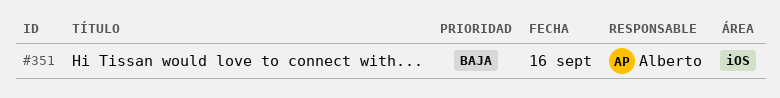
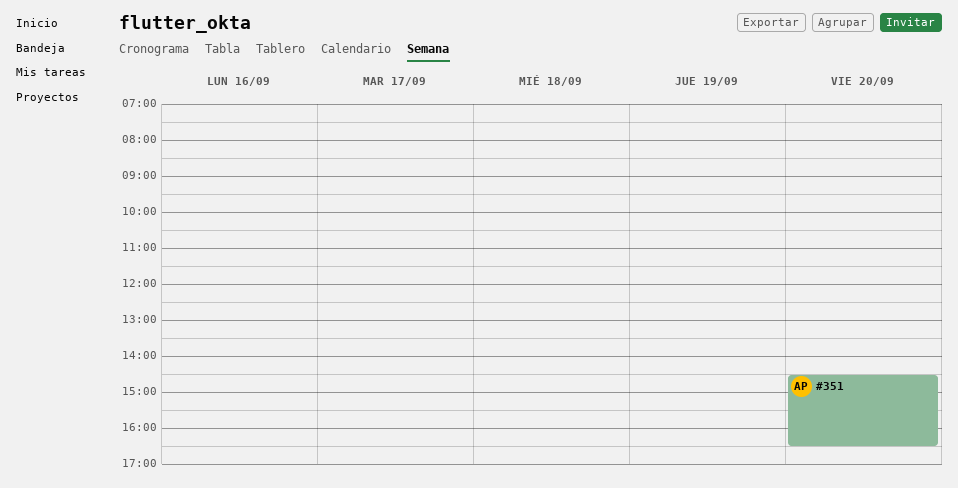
#351, day: Sep 16 -> Sep 20

